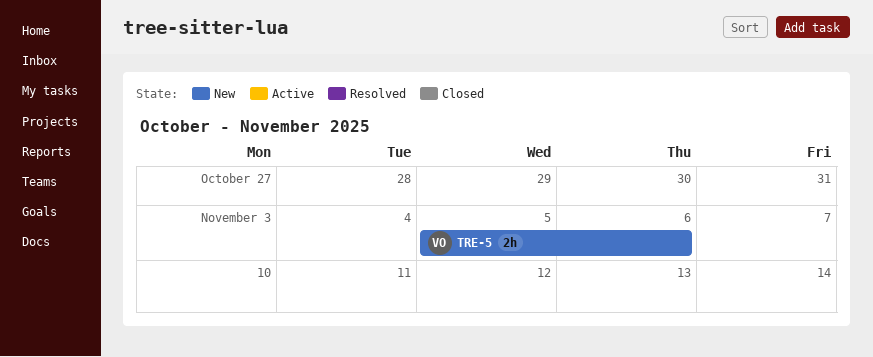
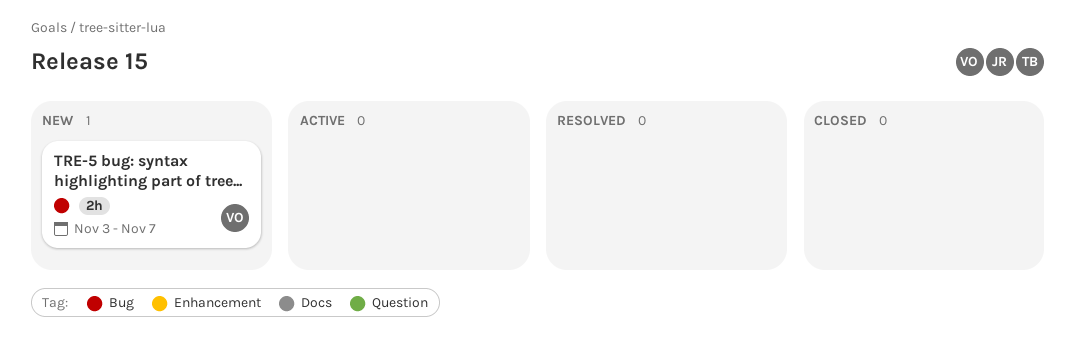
TRE-5, start: Nov 5 -> Nov 3
TRE-5, due: Nov 6 -> Nov 7

